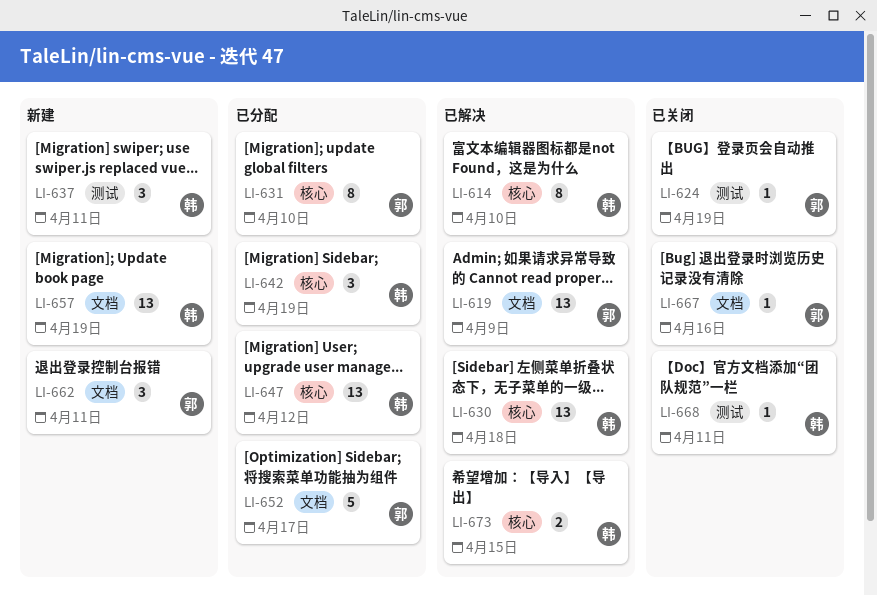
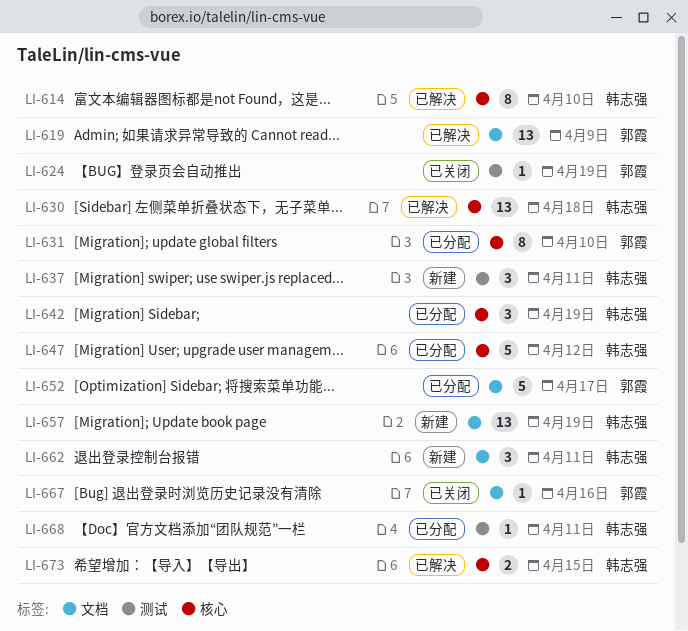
LI-647, estimate: 13 -> 5
LI-662, owner: 郭霞 -> 韩志强
LI-668, status: 已关闭 -> 已分配

